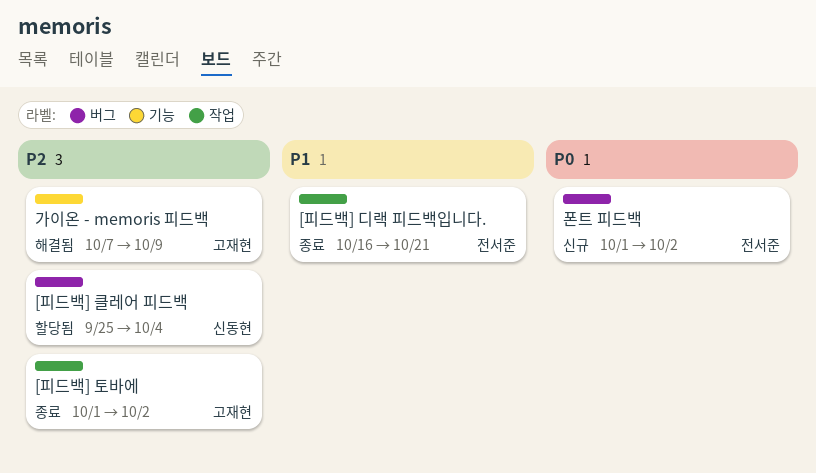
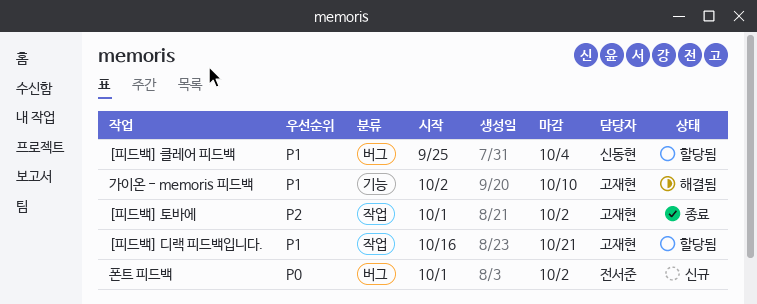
[피드백] 디랙 피드백입니다., status: 종료 -> 할당됨
[피드백] 디랙 피드백입니다., owner: 전서준 -> 고재현
[피드백] 클레어 피드백, priority: P2 -> P1
가이온 - memoris 피드백, priority: P2 -> P1
가이온 - memoris 피드백, start: Oct 7 -> Oct 2
가이온 - memoris 피드백, due: Oct 9 -> Oct 10

